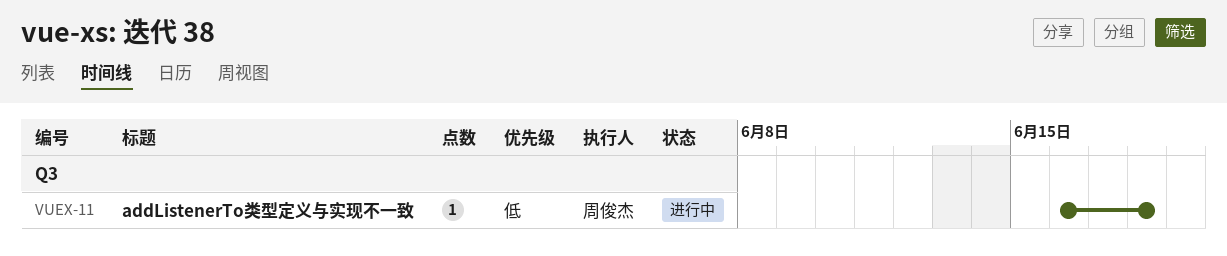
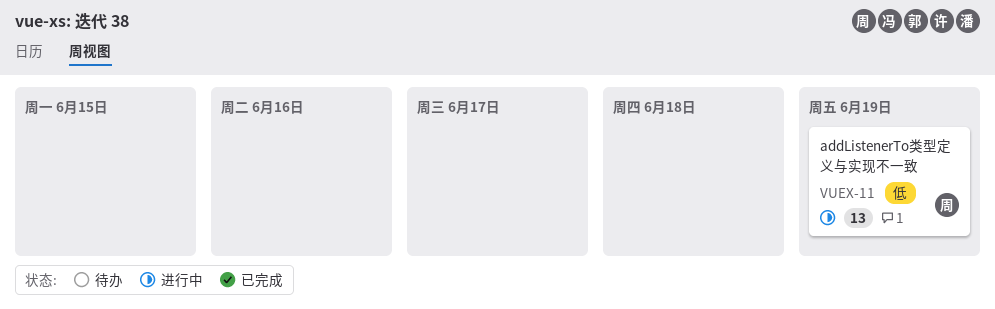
VUEX-11, estimate: 1 -> 13
VUEX-11, due: Jun 18 -> Jun 19

